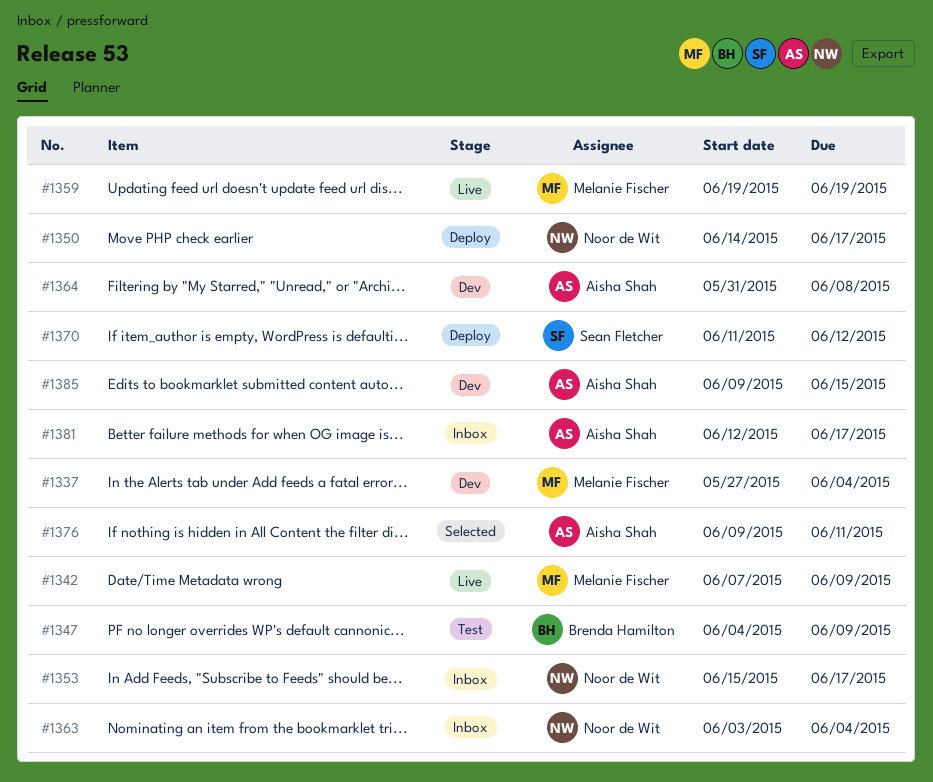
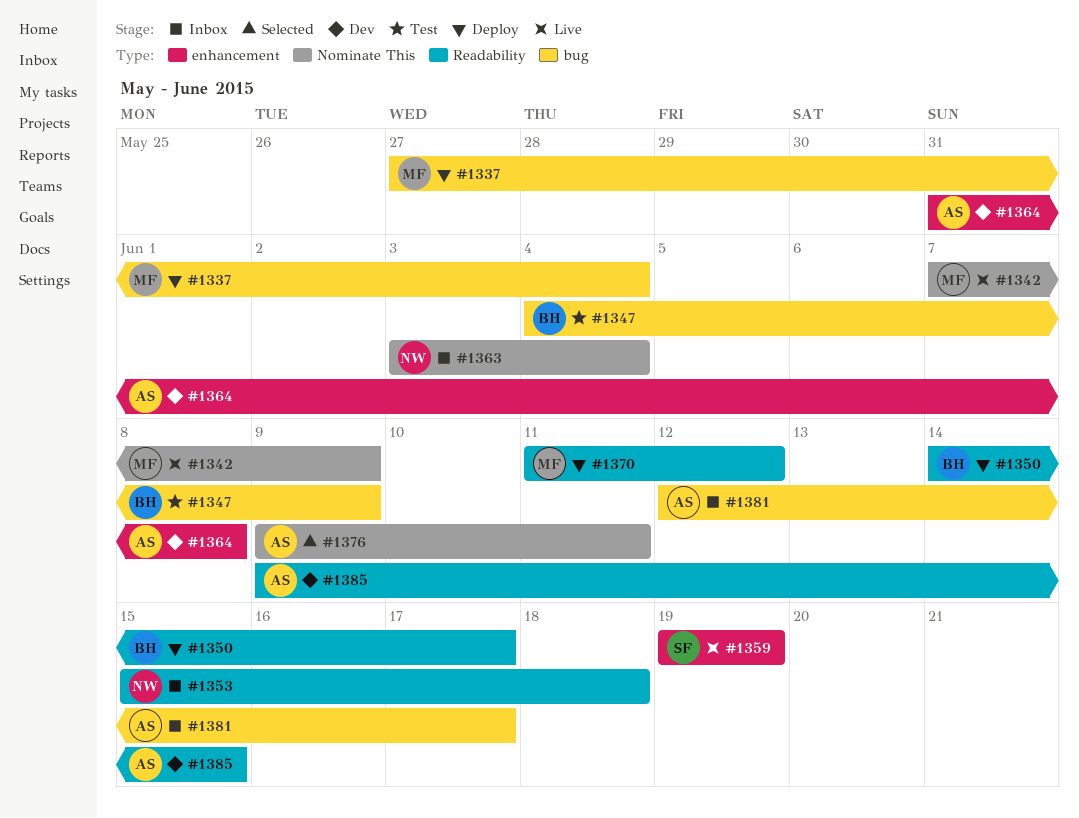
#1337, status: Dev -> Deploy
#1350, owner: Noor de Wit -> Brenda Hamilton
#1353, due: Jun 17 -> Jun 18
#1359, owner: Melanie Fischer -> Sean Fletcher
#1370, owner: Sean Fletcher -> Melanie Fischer

